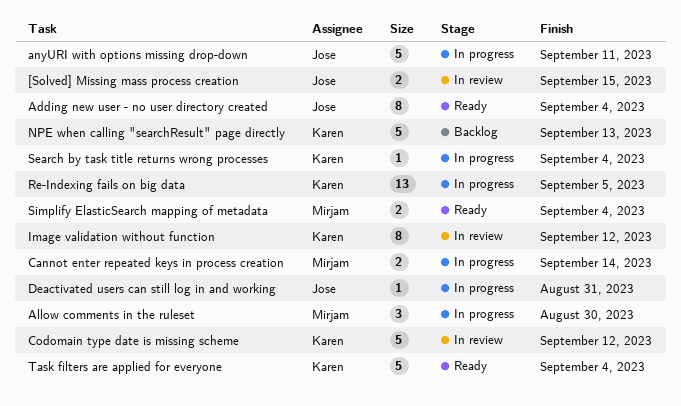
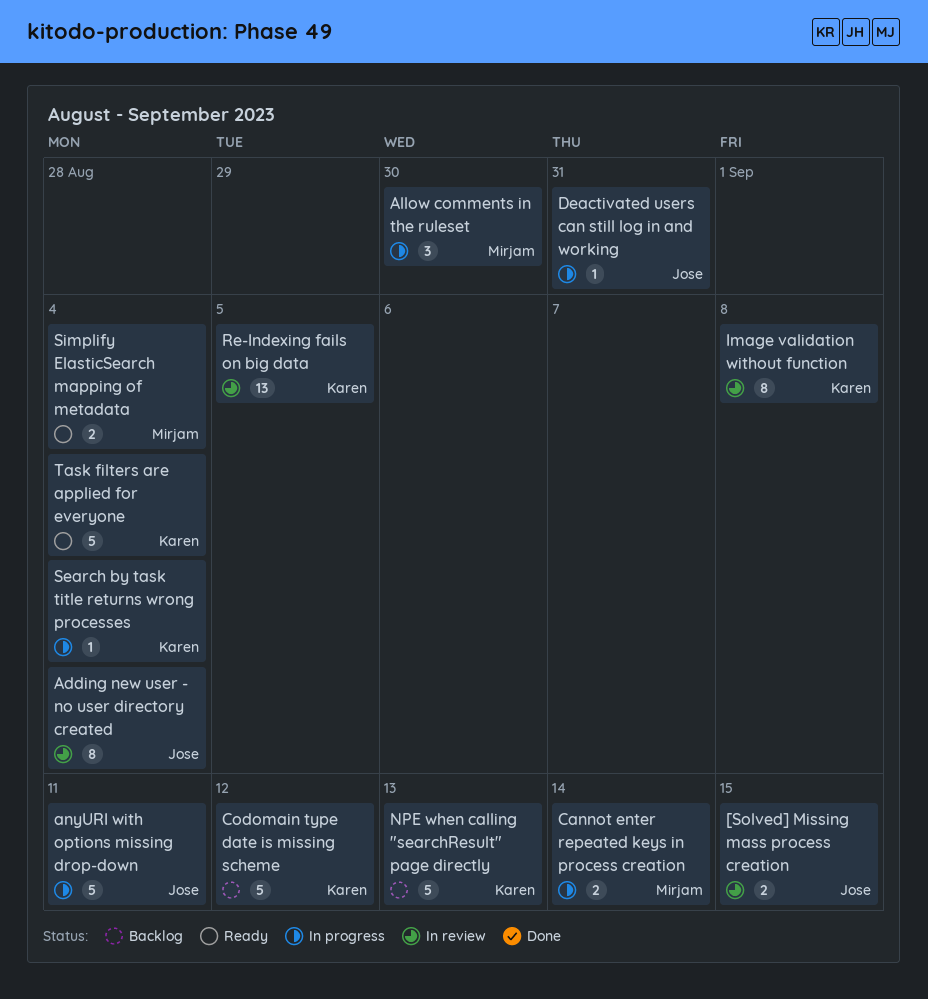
Adding new user - no user directory created, status: Ready -> In review
Codomain type date is missing scheme, status: In review -> Backlog
Image validation without function, due: Sep 12 -> Sep 8
Re-Indexing fails on big data, status: In progress -> In review

